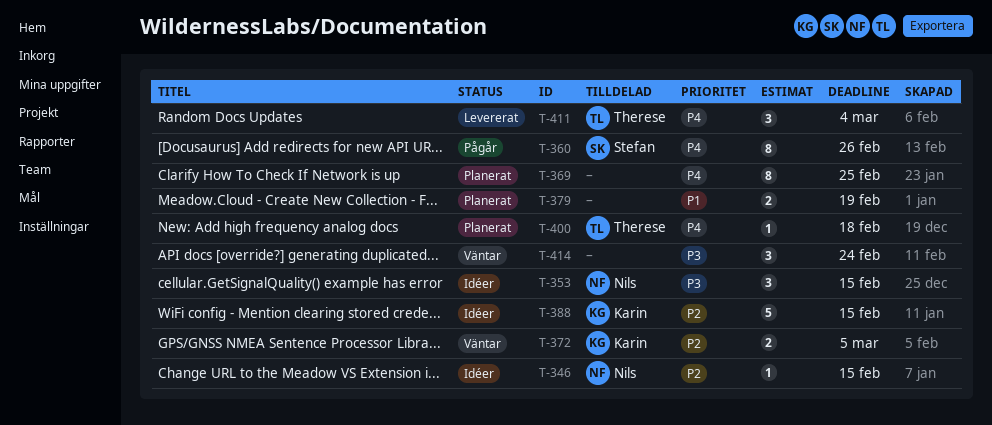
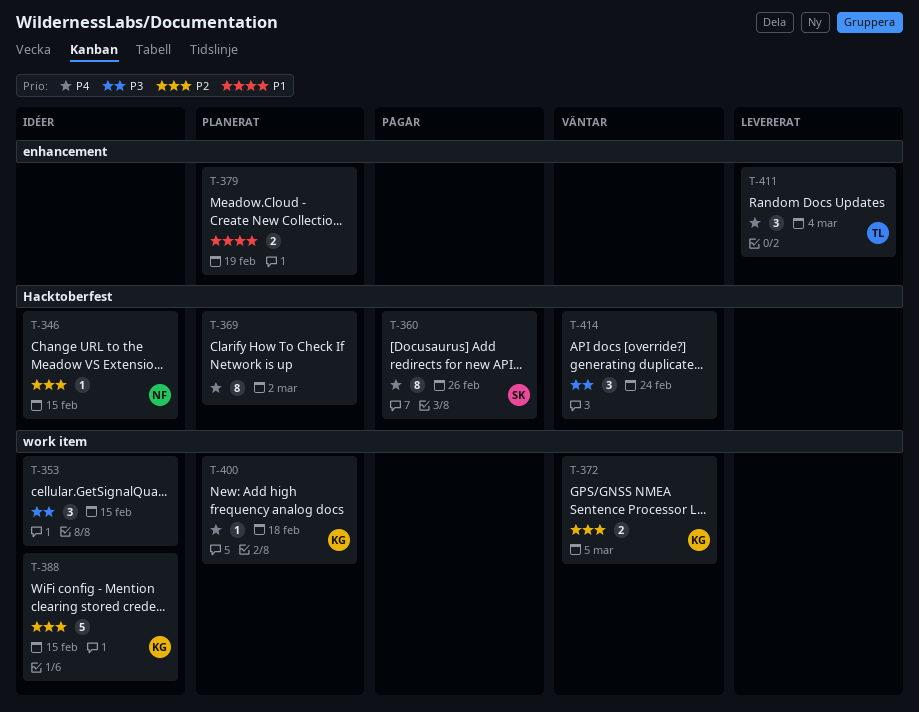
T-353, owner: Nils -> none
T-369, due: Feb 25 -> Mar 2
T-400, owner: Therese -> Karin

